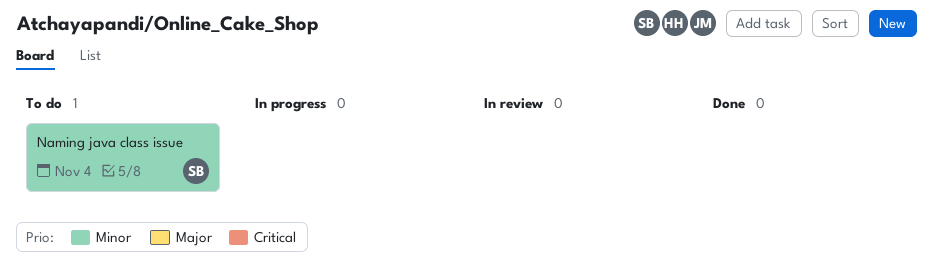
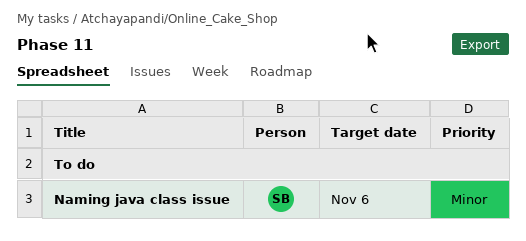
Naming java class issue, due: Nov 4 -> Nov 6

